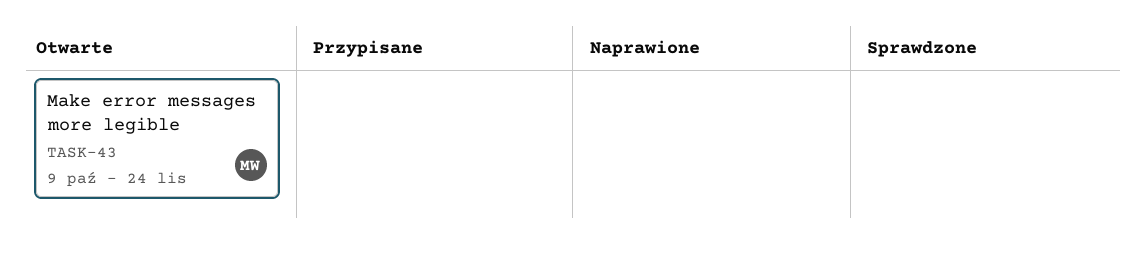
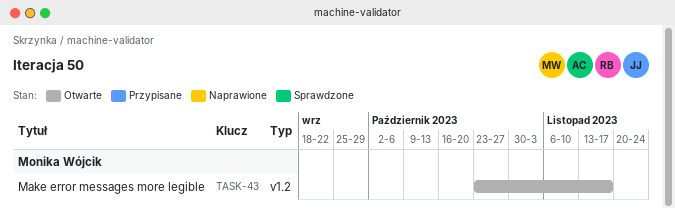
TASK-43, start: Oct 9 -> Oct 23
TASK-43, due: Nov 24 -> Nov 17

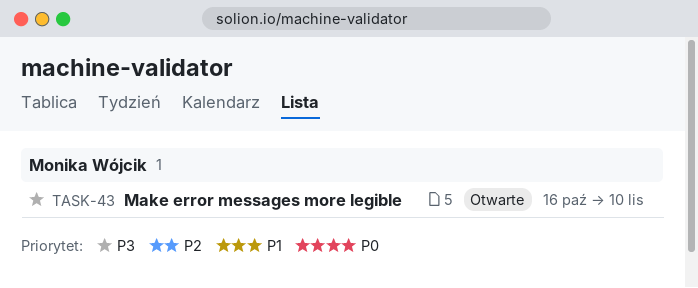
TASK-43, start: Oct 23 -> Oct 16
TASK-43, due: Nov 17 -> Nov 10

